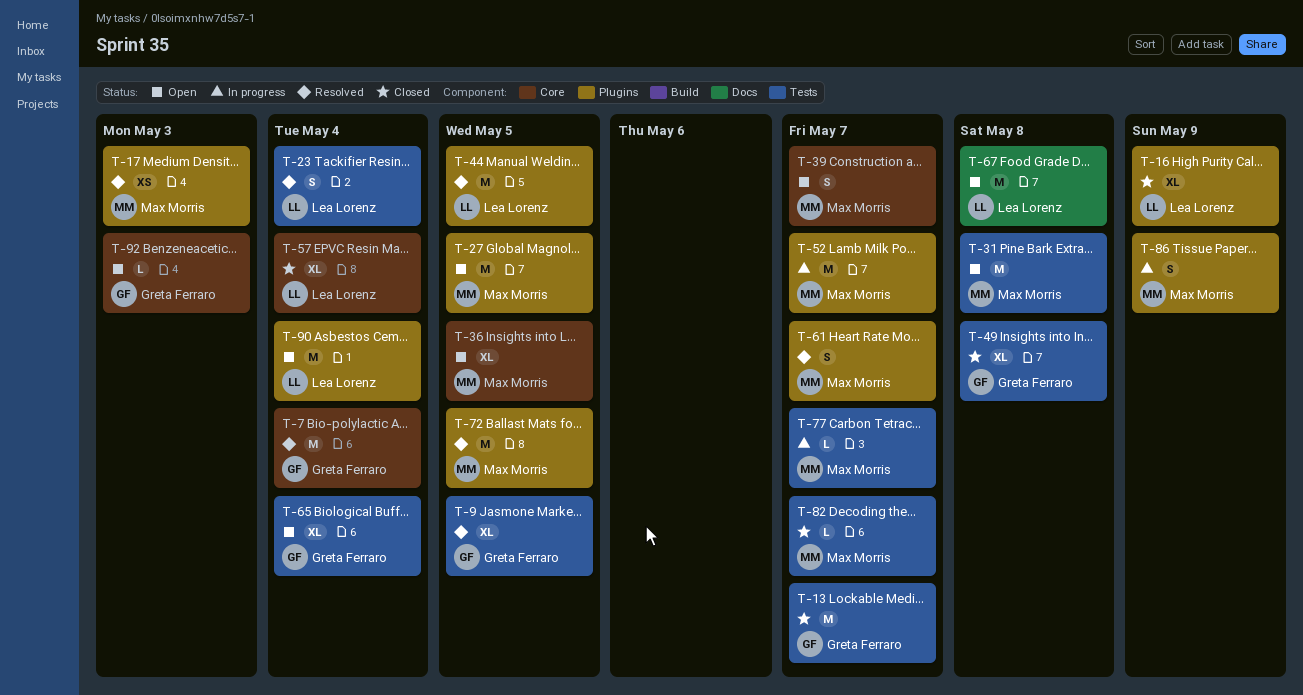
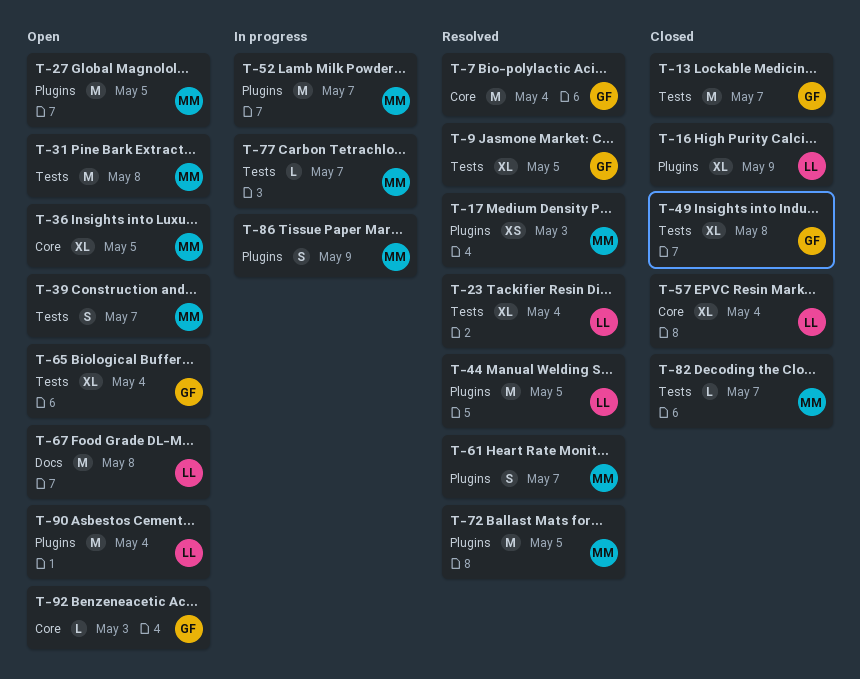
T-23, estimate: S -> XL
T-39, label: Core -> Tests

